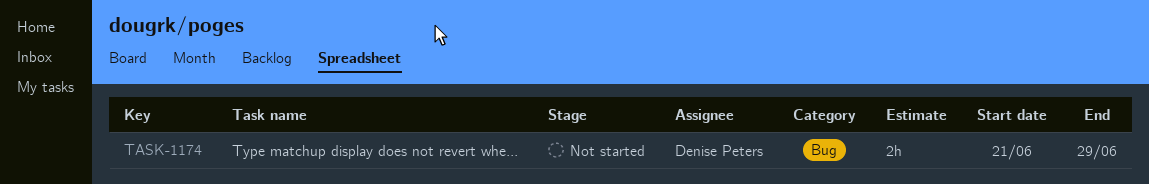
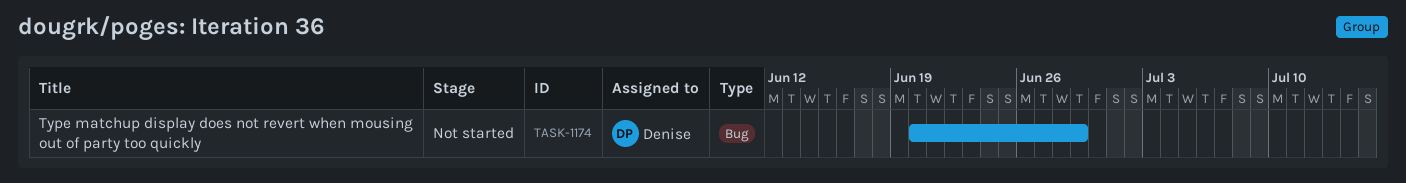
TASK-1174, start: Jun 21 -> Jun 20

